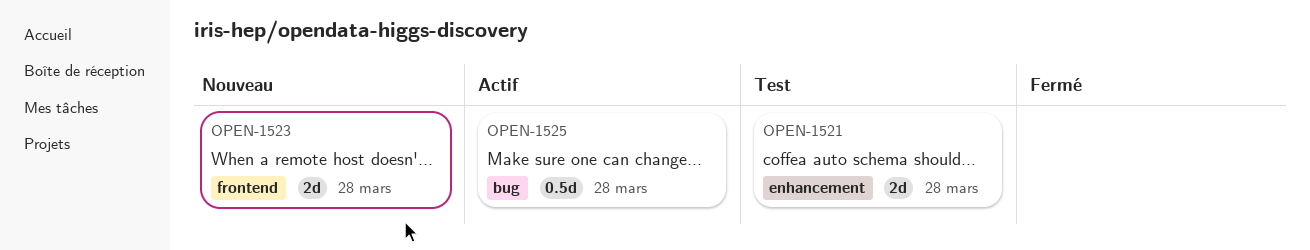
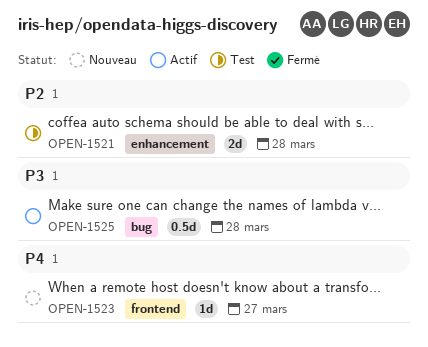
OPEN-1523, estimate: 2d -> 1d
OPEN-1523, due: Mar 28 -> Mar 27

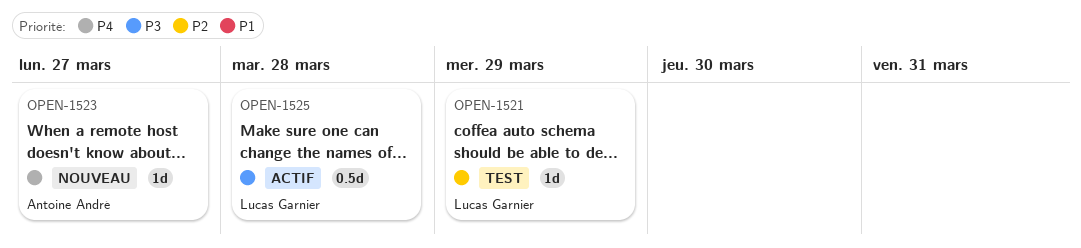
OPEN-1521, estimate: 2d -> 1d
OPEN-1521, due: Mar 28 -> Mar 29

